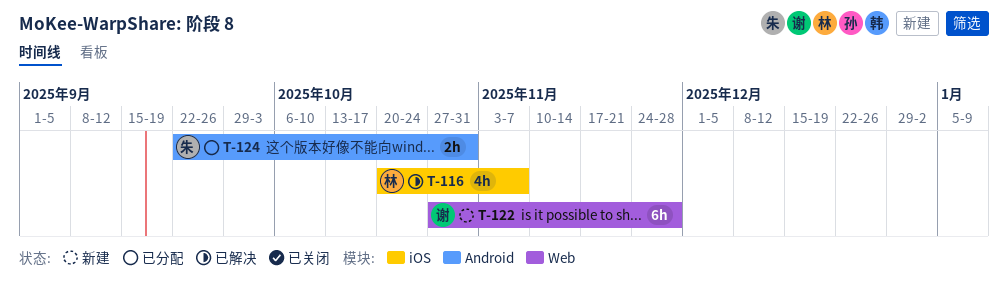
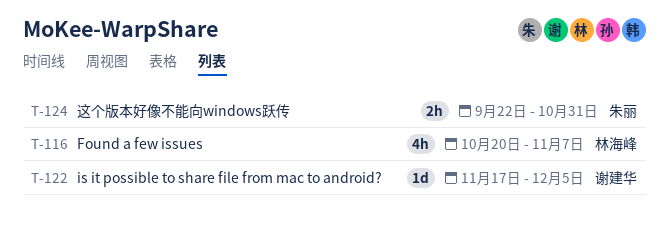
T-122, estimate: 6h -> 1d
T-122, start: Oct 27 -> Nov 17
T-122, due: Nov 28 -> Dec 5

